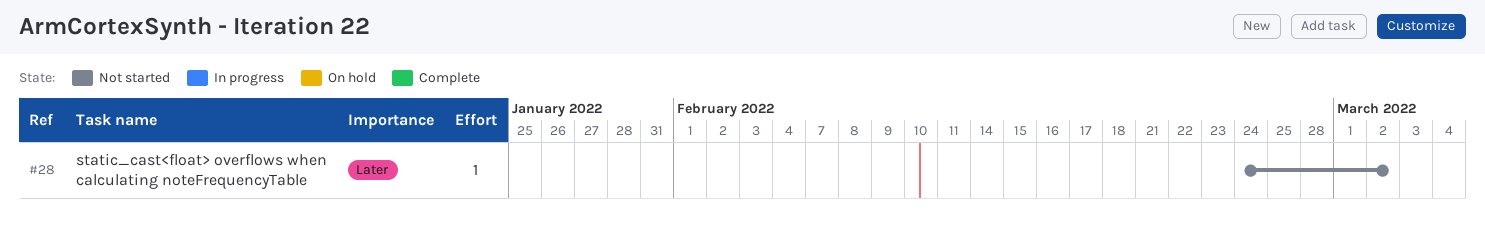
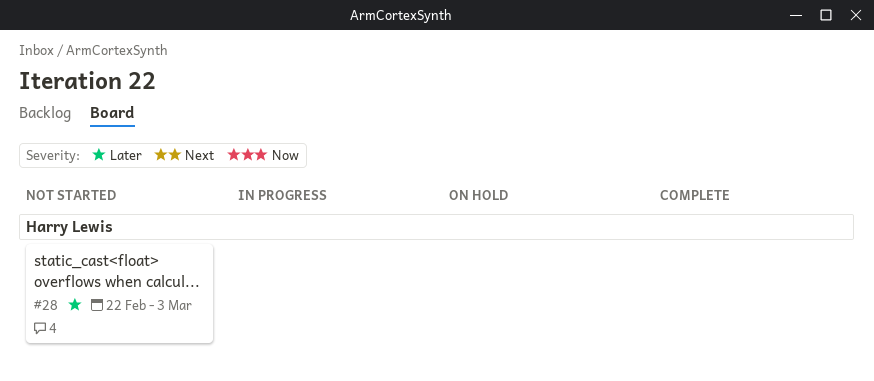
#28, start: Feb 24 -> Feb 22
#28, due: Mar 2 -> Mar 3

